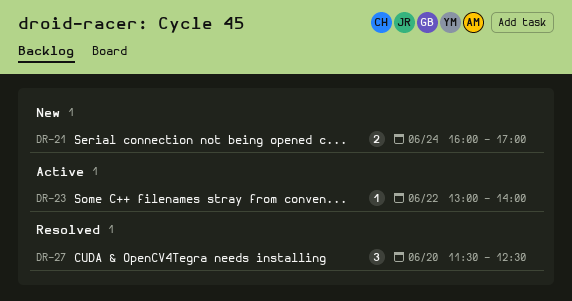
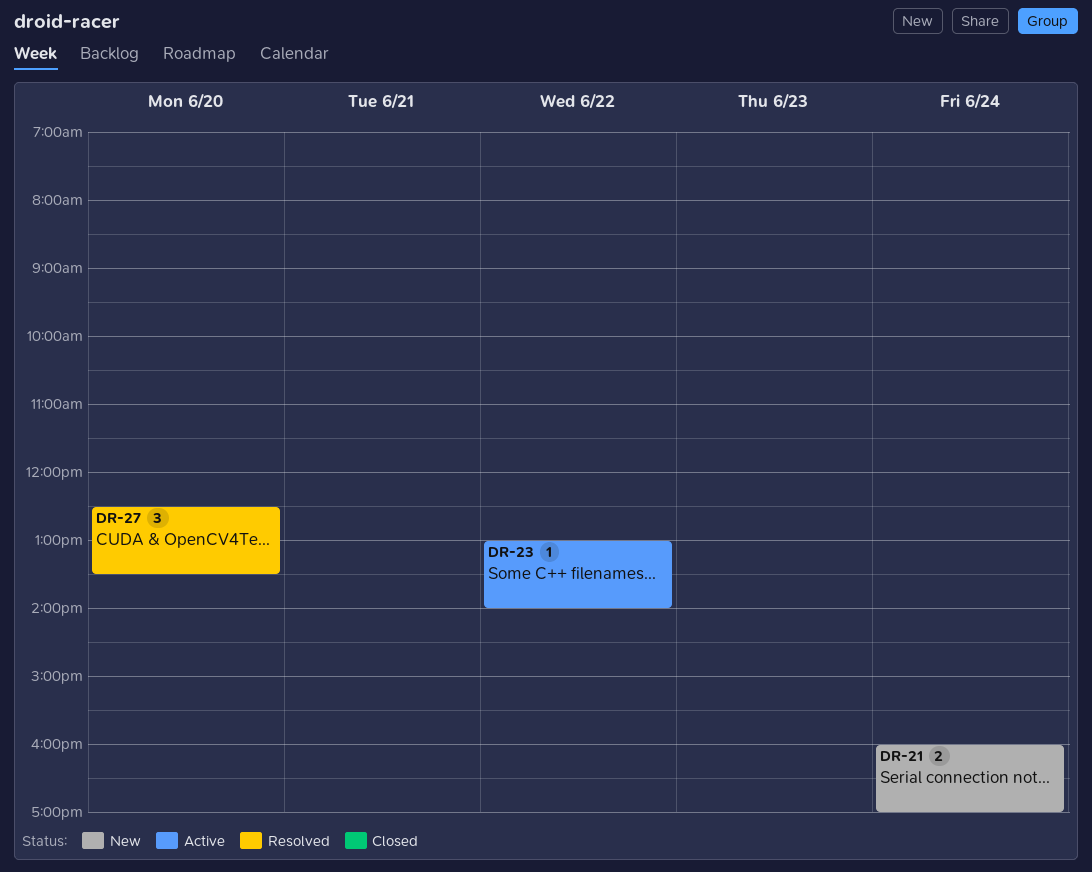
DR-27, begins: 11:30 -> 12:30
DR-27, ends: 12:30 -> 13:30

